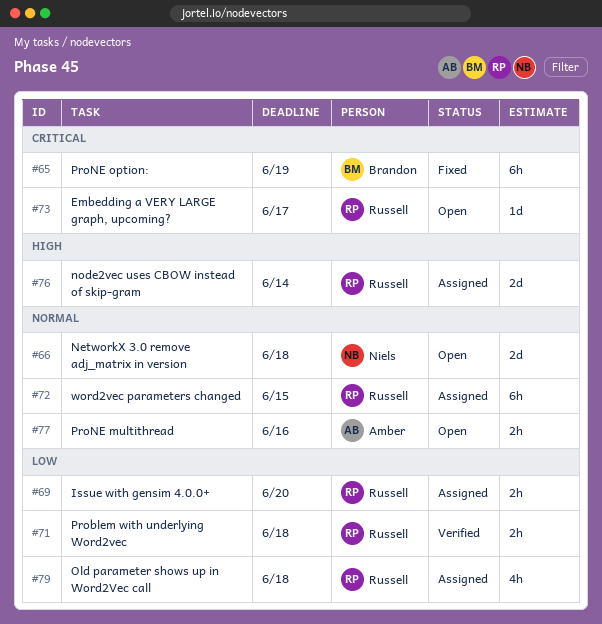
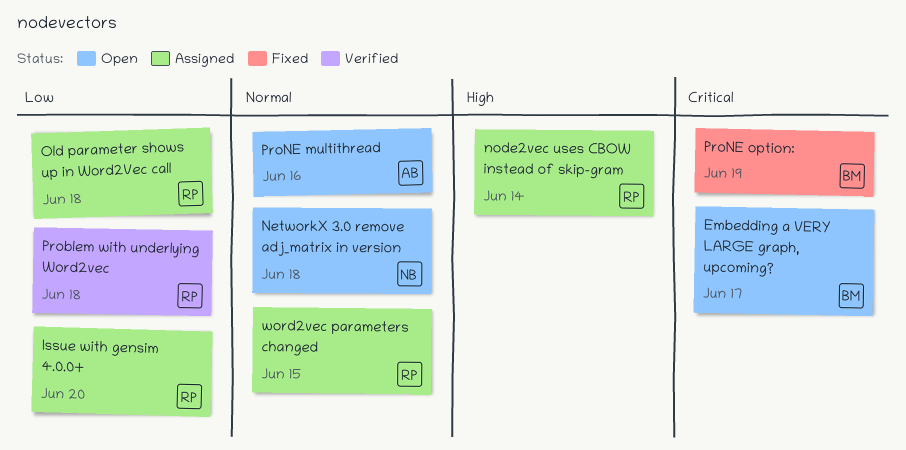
Embedding a VERY LARGE graph, upcoming?, owner: Russell -> Brandon

